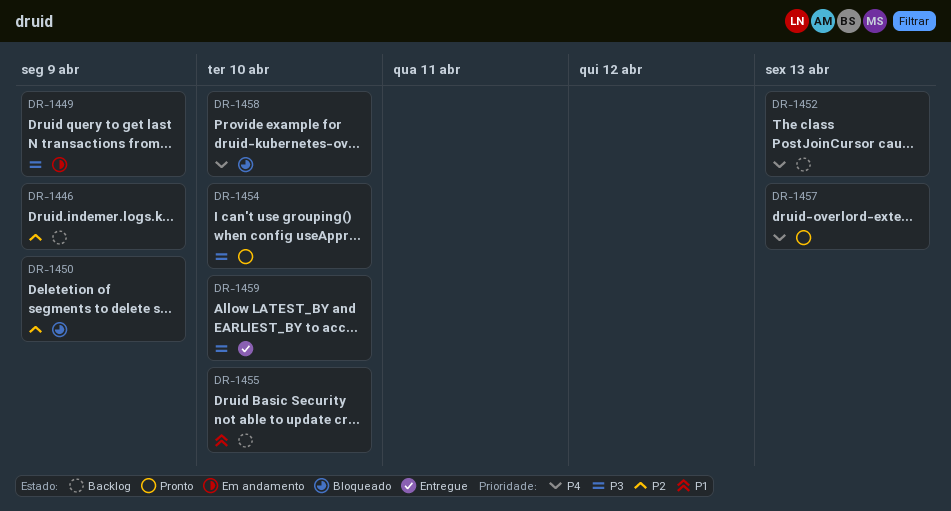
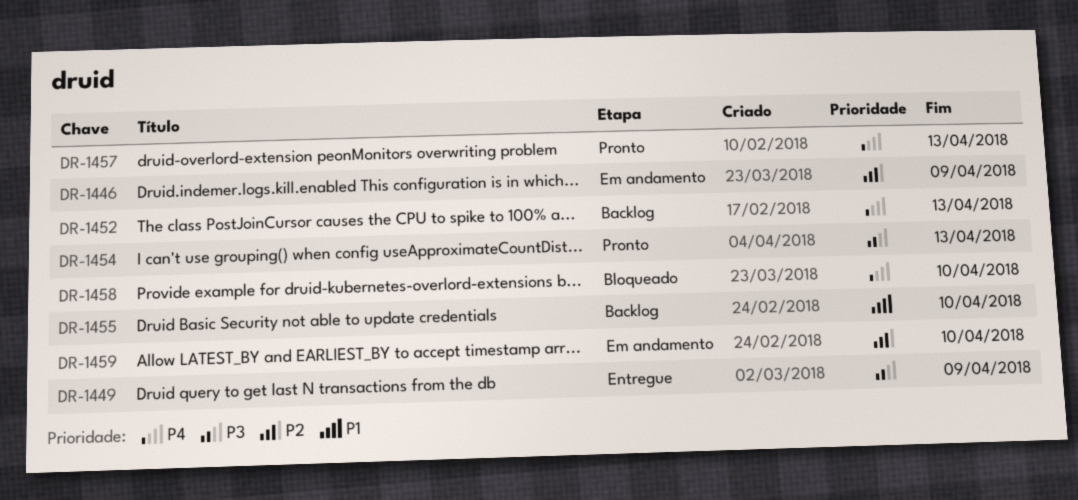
DR-1446, status: Backlog -> Em andamento
DR-1449, status: Em andamento -> Entregue
DR-1450: present -> none
DR-1454, due: Apr 10 -> Apr 13
DR-1459, status: Entregue -> Em andamento
DR-1459, priority: P3 -> P2

